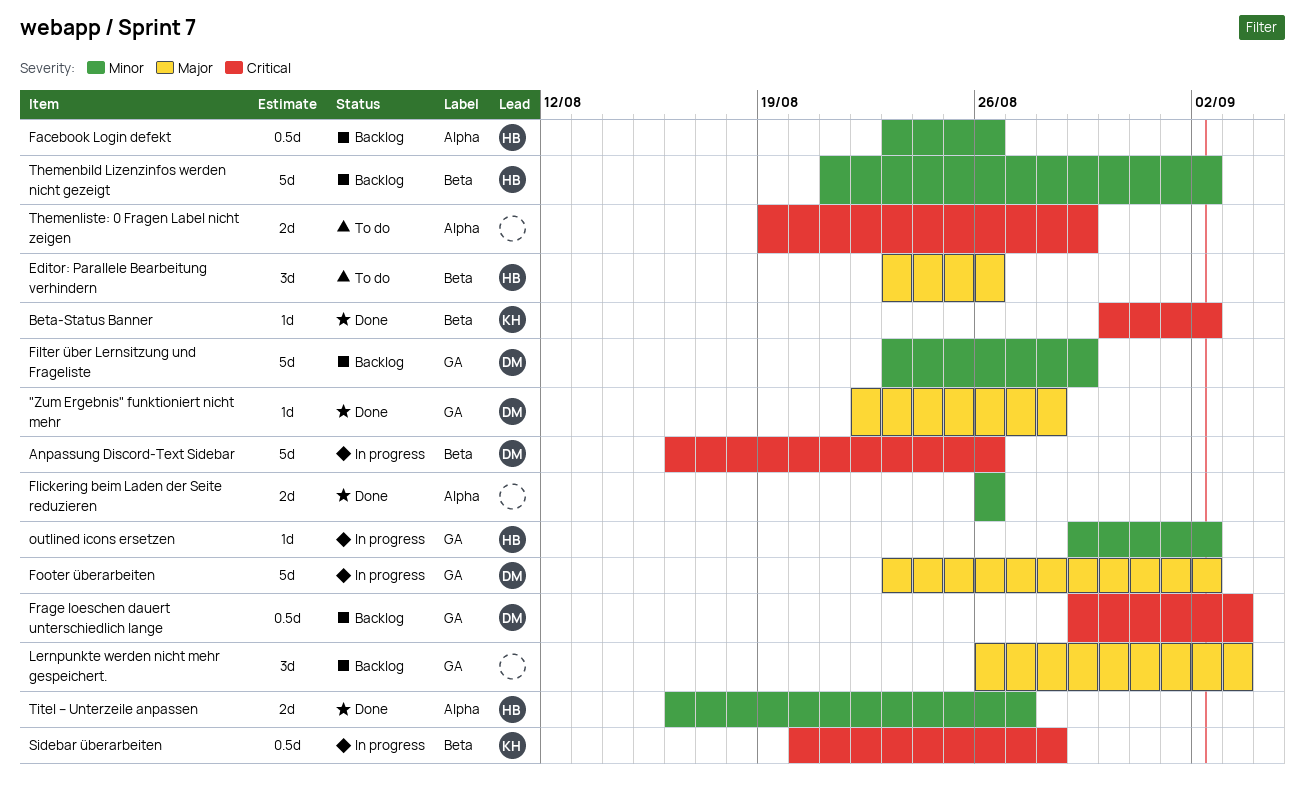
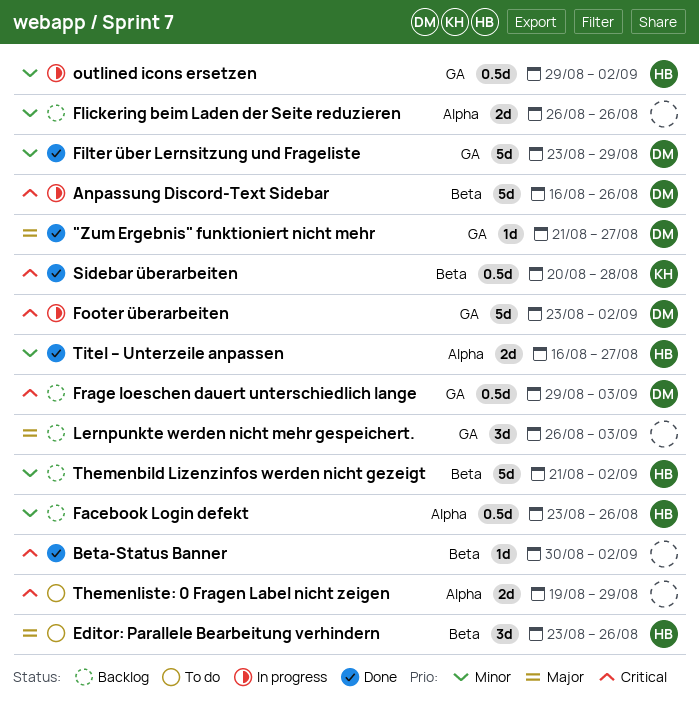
"Zum Ergebnis" funktioniert nicht mehr, start: Aug 22 -> Aug 21
"Zum Ergebnis" funktioniert nicht mehr, due: Aug 28 -> Aug 27
Beta-Status Banner, owner: KH -> none
Filter über Lernsitzung und Frageliste, status: Backlog -> Done
Flickering beim Laden der Seite reduzieren, status: Done -> Backlog
Footer überarbeiten, priority: Major -> Critical
outlined icons ersetzen, estimate: 1d -> 0.5d
Sidebar überarbeiten, status: In progress -> Done

